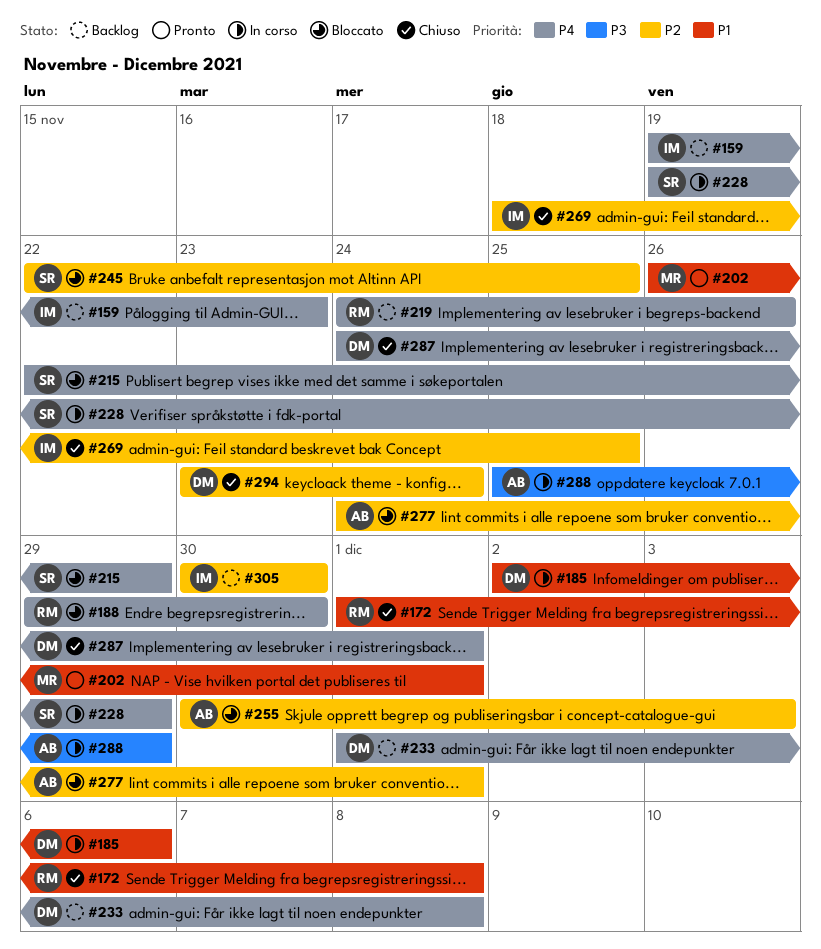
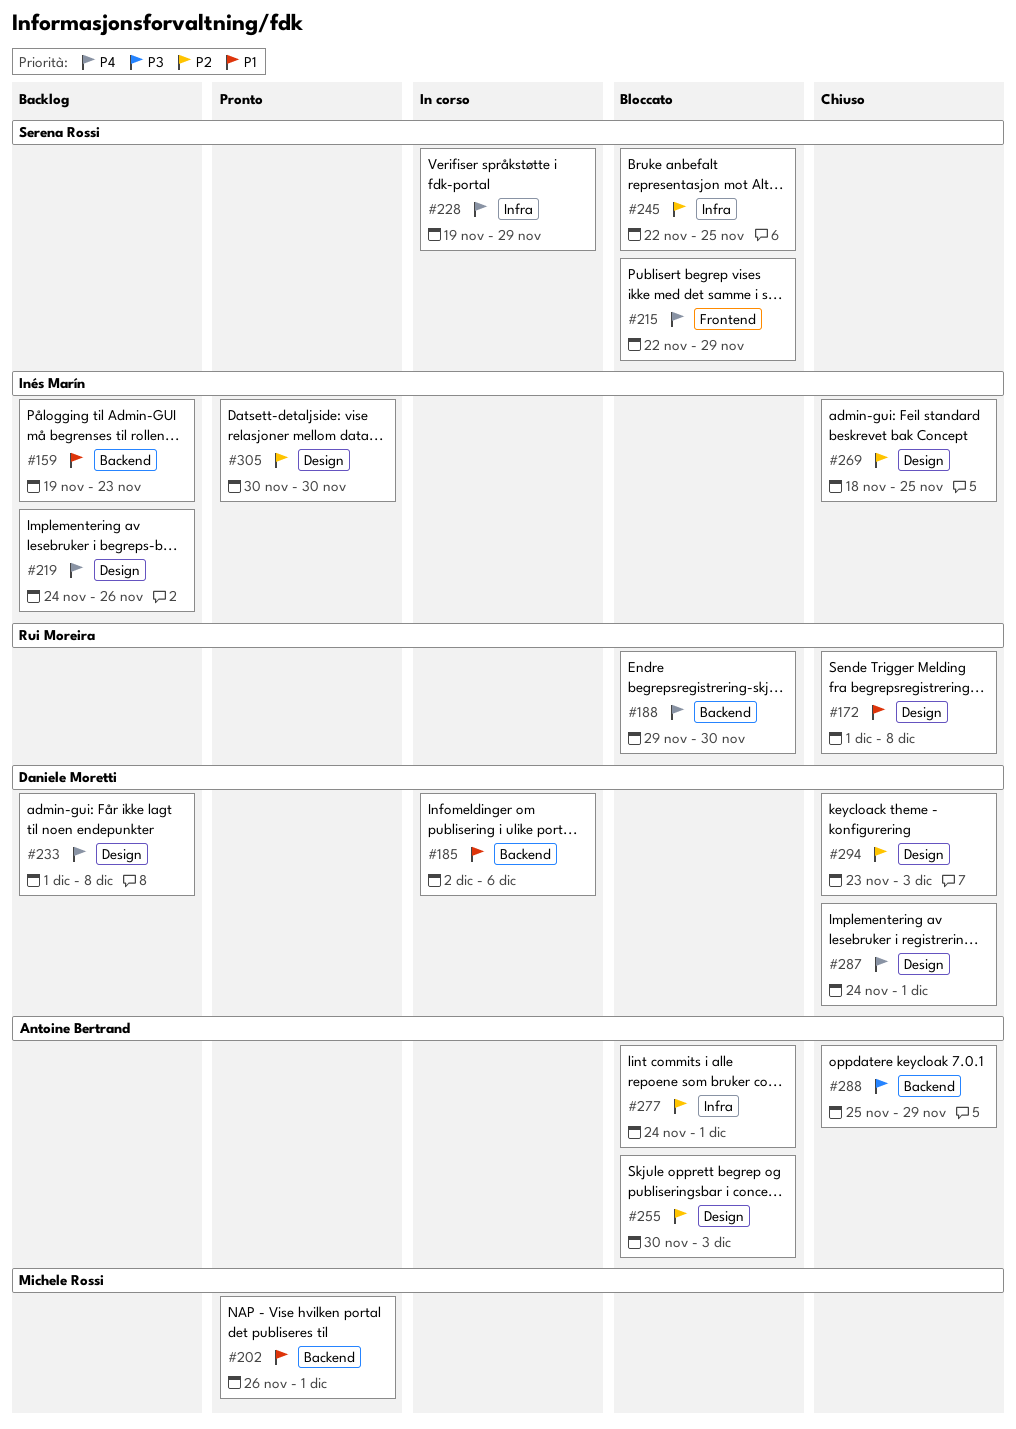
#159, priority: P4 -> P1
#219, owner: Rui Moreira -> Inés Marín
#288, status: In corso -> Chiuso
#294, due: Nov 24 -> Dec 3
#305, status: Backlog -> Pronto

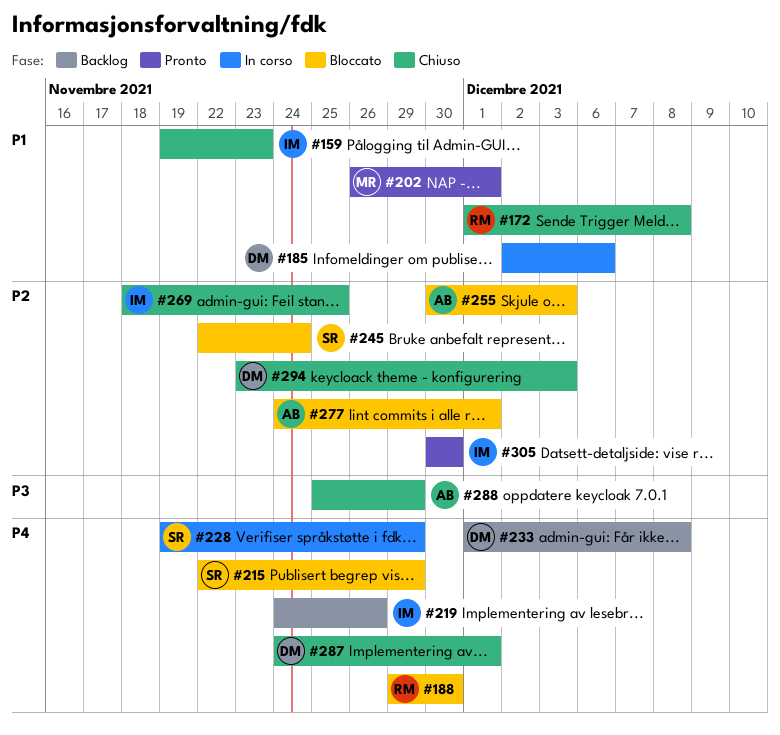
#159, status: Backlog -> Chiuso
#245, due: Nov 25 -> Nov 24

